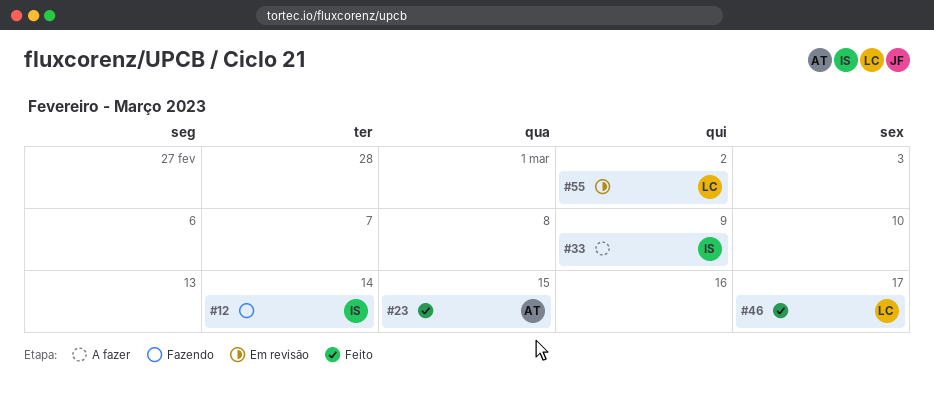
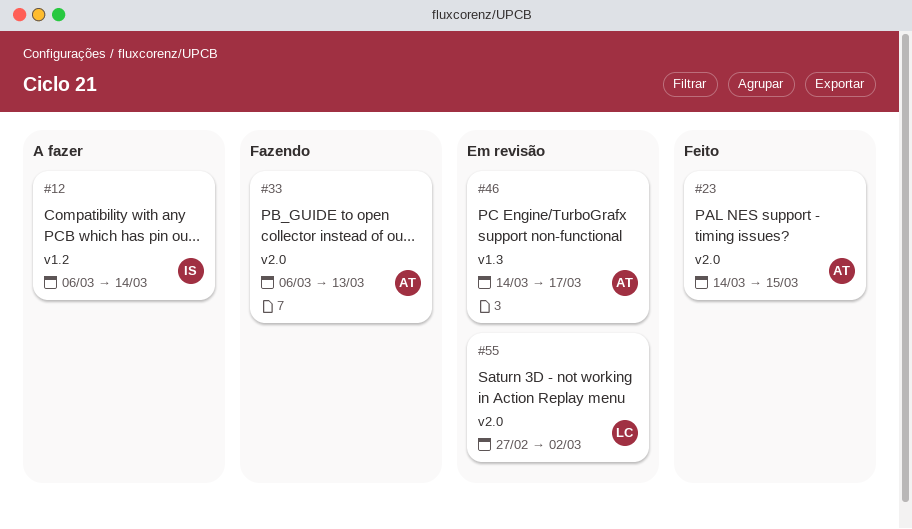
#12, status: Fazendo -> A fazer
#33, status: A fazer -> Fazendo
#33, owner: IS -> AT
#33, due: Mar 9 -> Mar 13
#46, status: Feito -> Em revisão
#46, owner: LC -> AT

